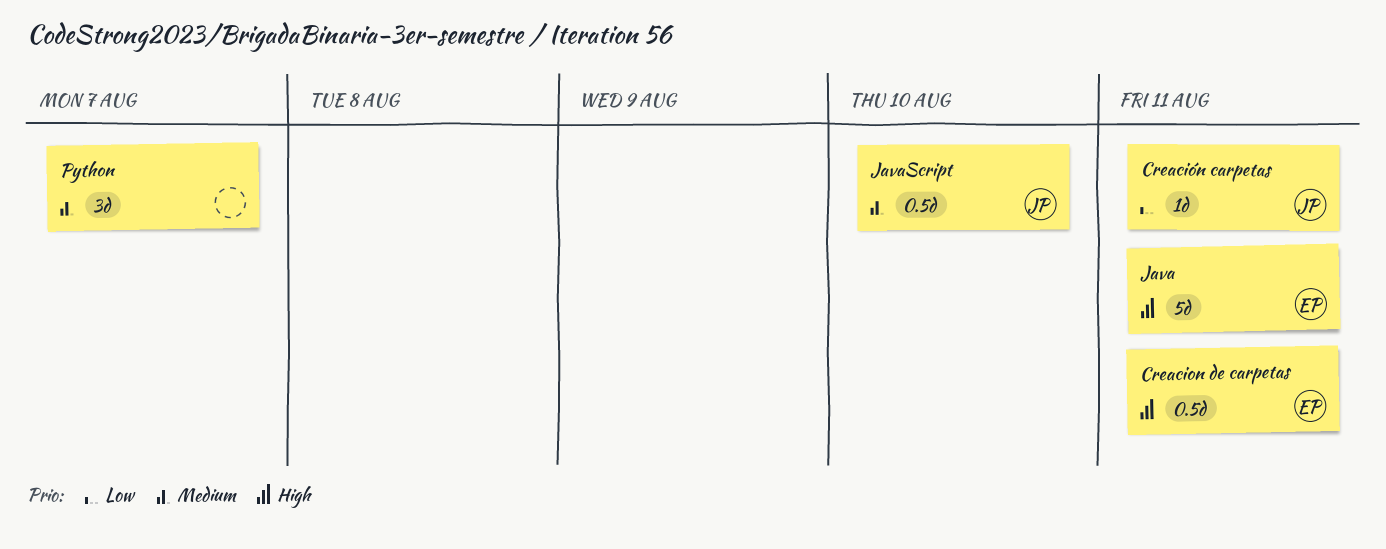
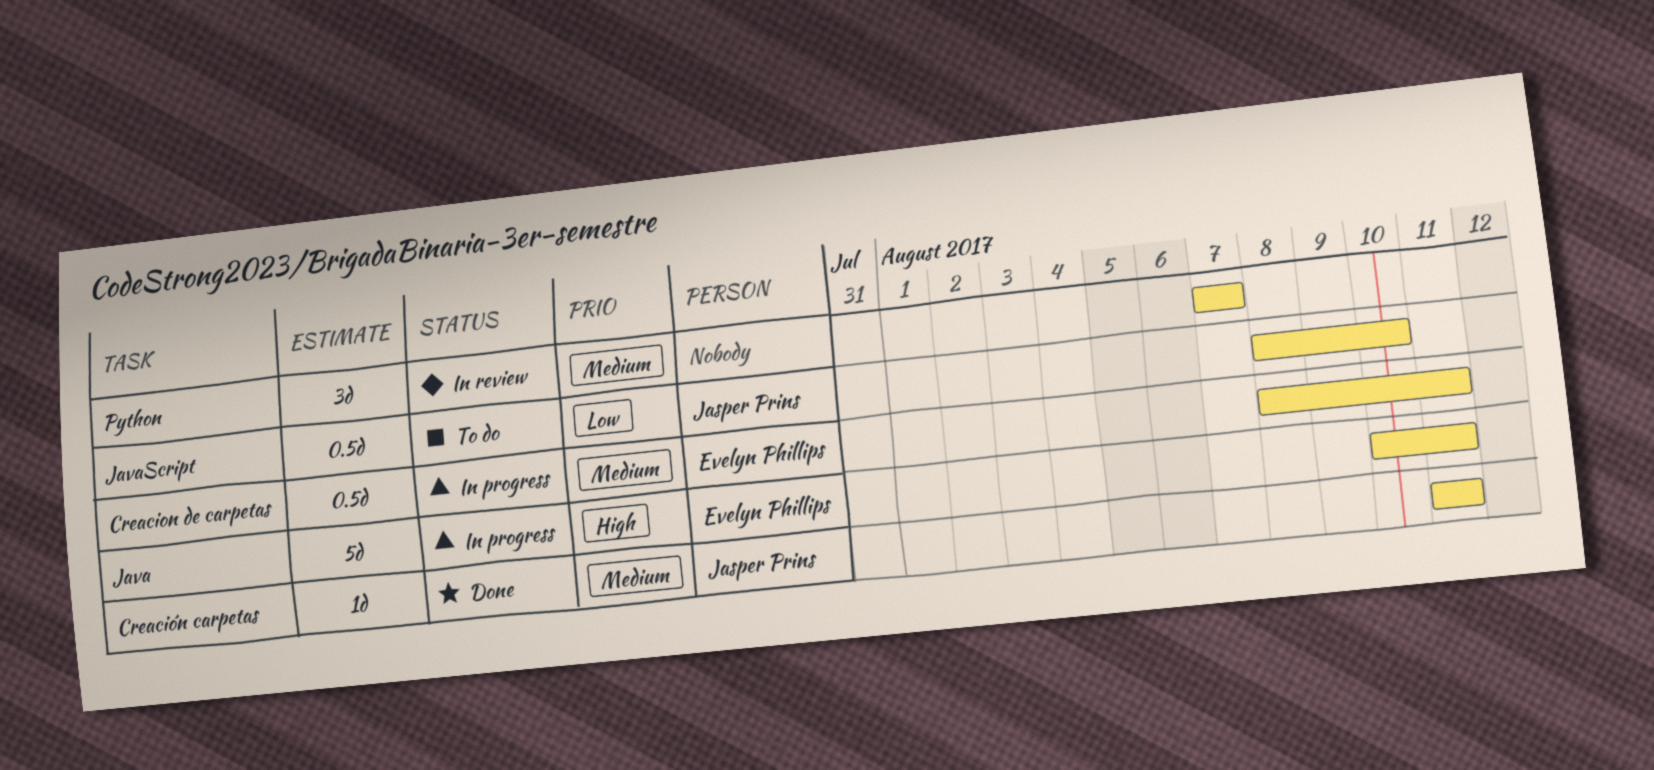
Creacion de carpetas, priority: High -> Medium
Creación carpetas, priority: Low -> Medium
JavaScript, priority: Medium -> Low

